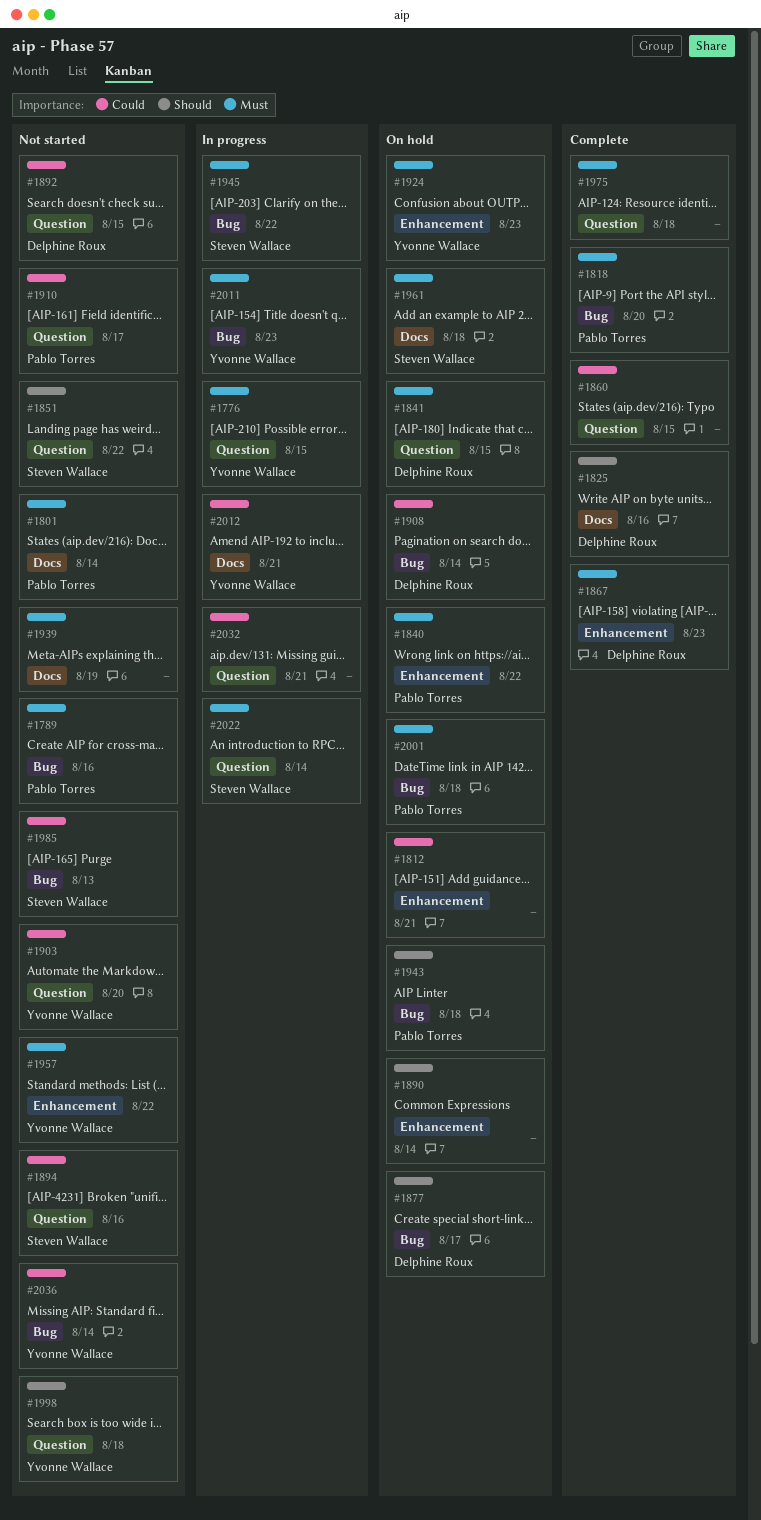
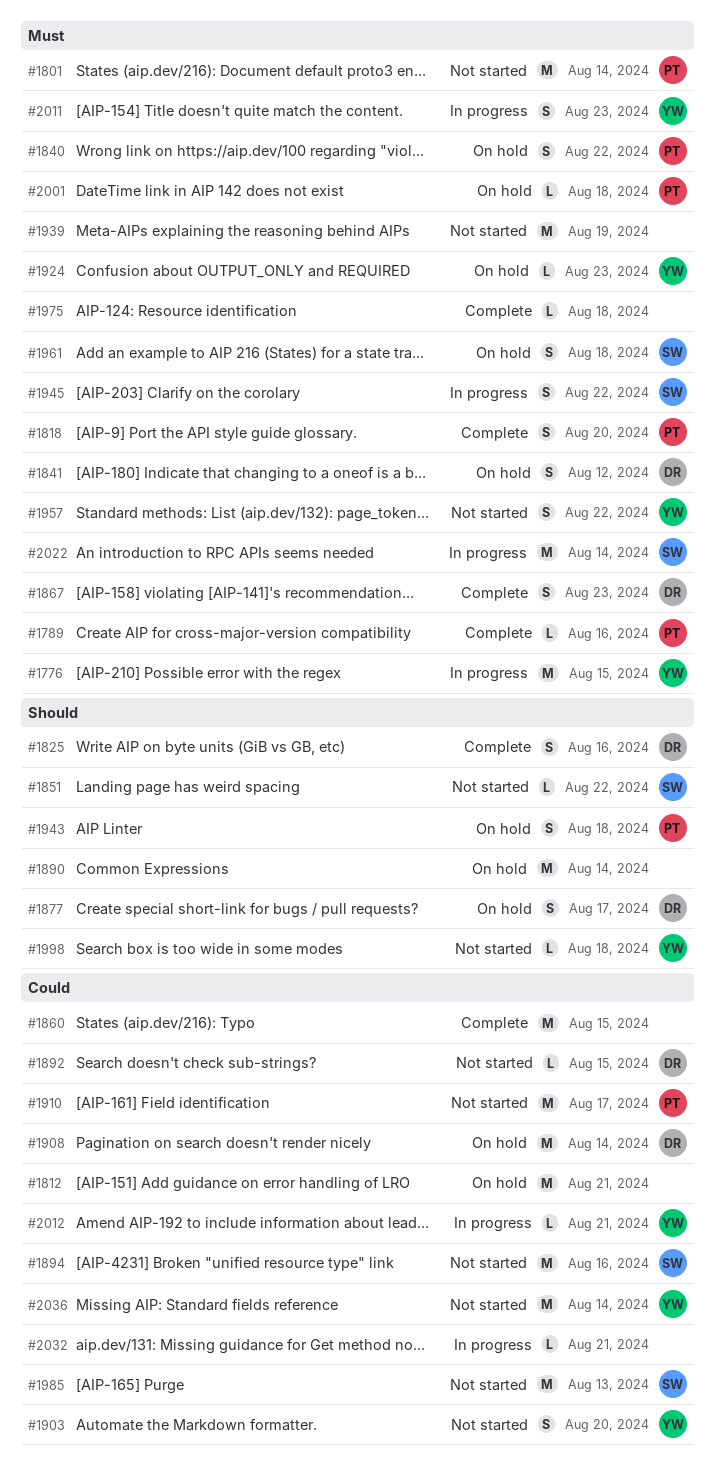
#1789, status: Not started -> Complete
#1841, due: Aug 15 -> Aug 12

